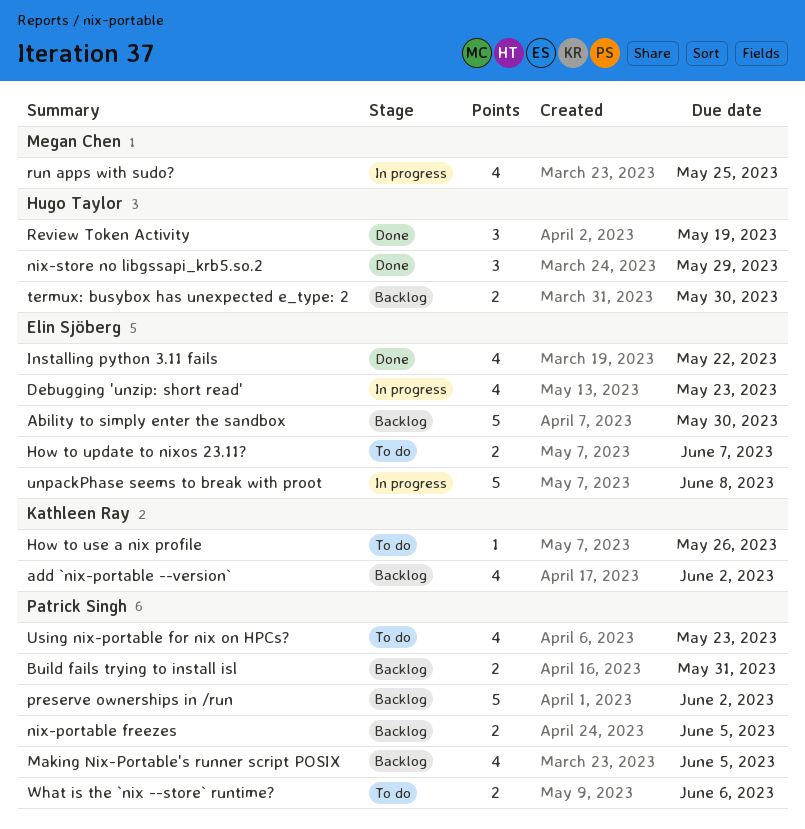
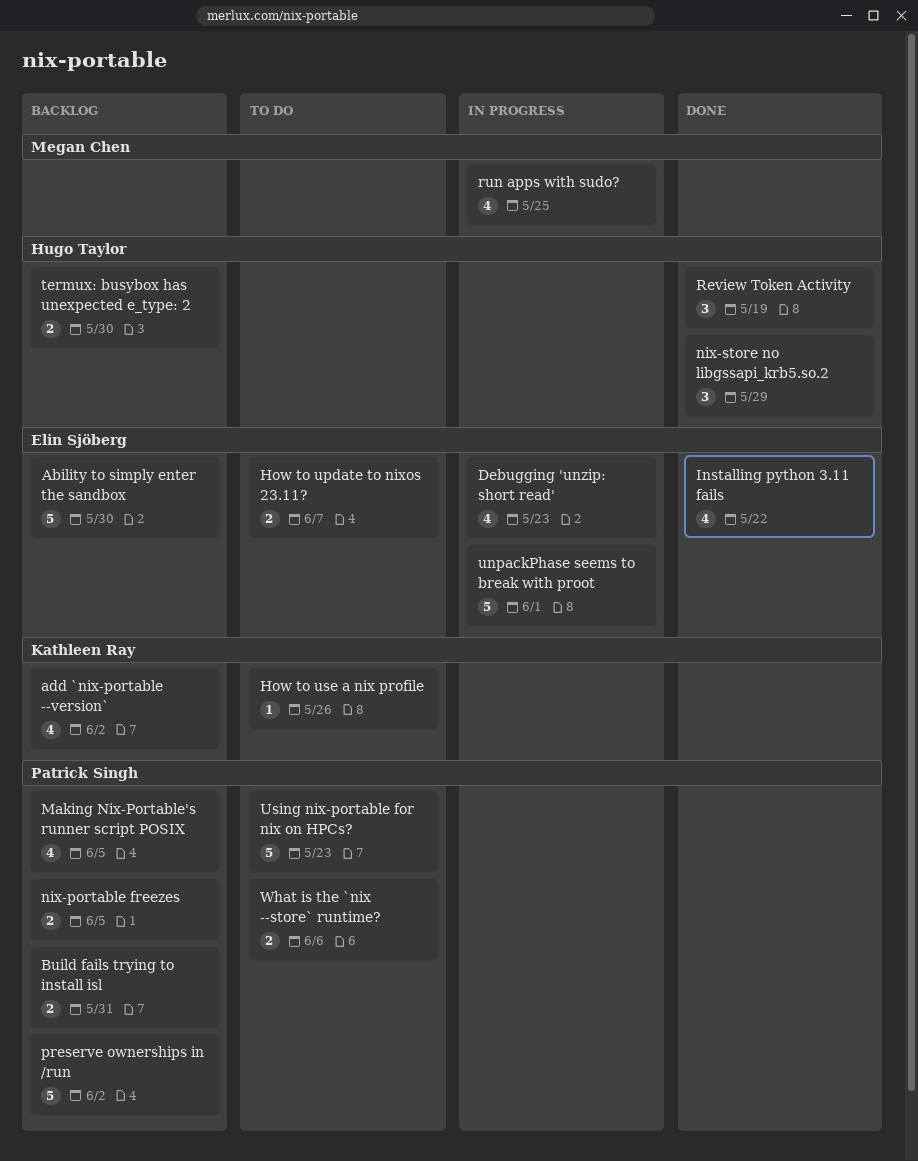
unpackPhase seems to break with proot, due: Jun 8 -> Jun 1
Using nix-portable for nix on HPCs?, estimate: 4 -> 5

